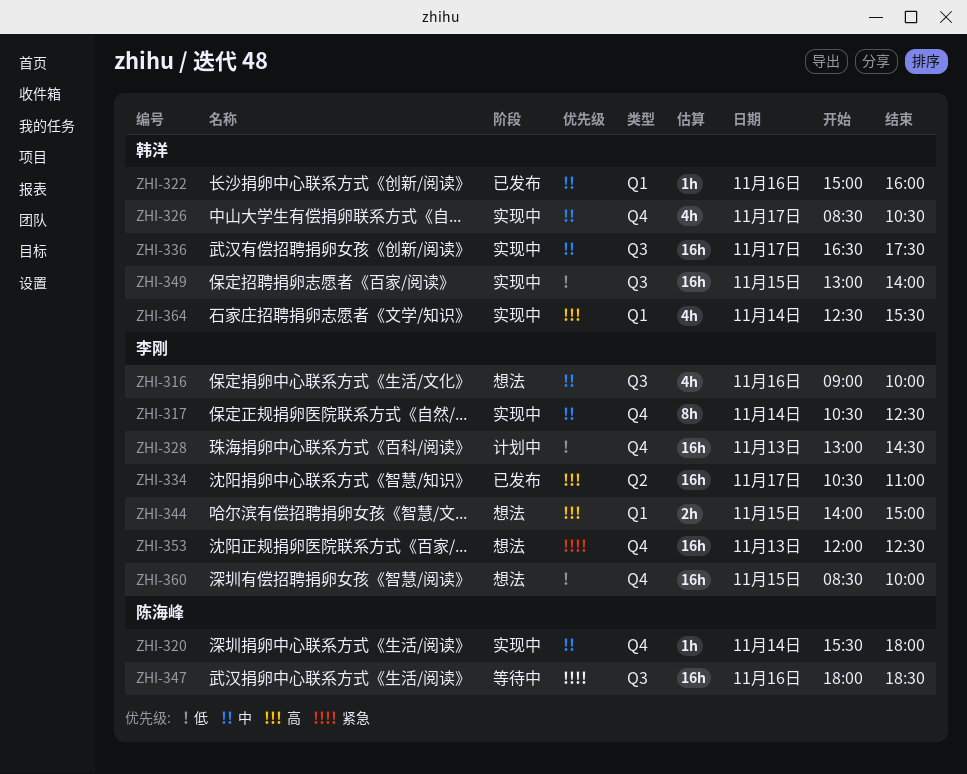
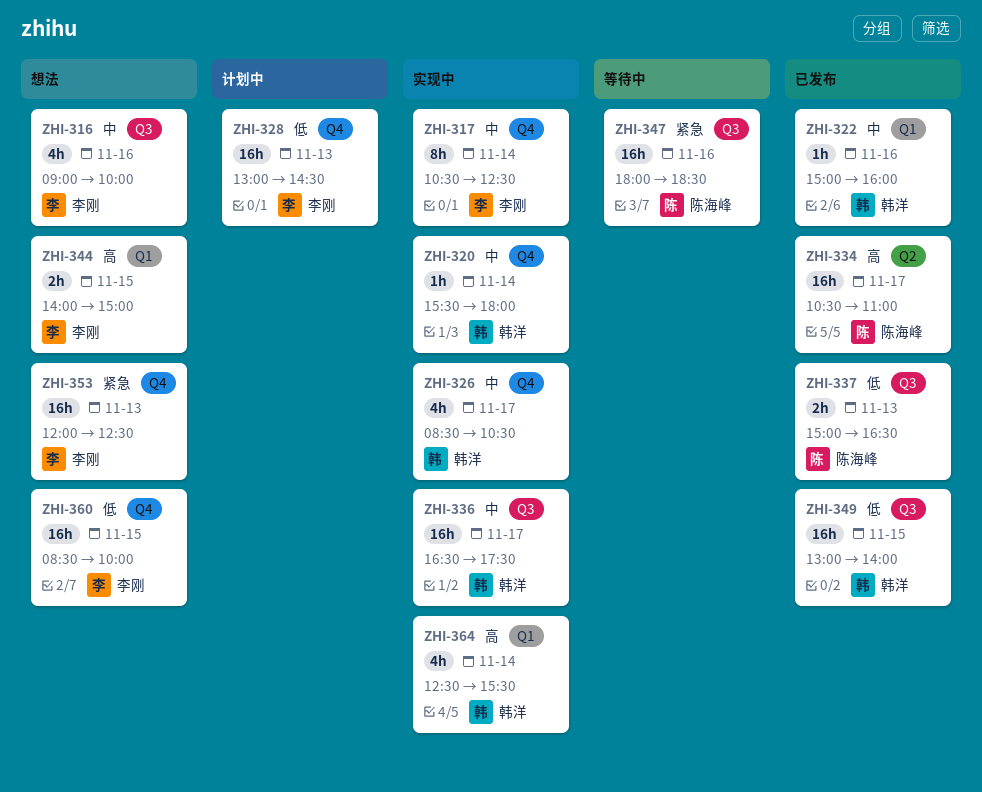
ZHI-320, owner: 陈海峰 -> 韩洋
ZHI-334, owner: 李刚 -> 陈海峰
ZHI-337: none -> present
ZHI-349, status: 实现中 -> 已发布

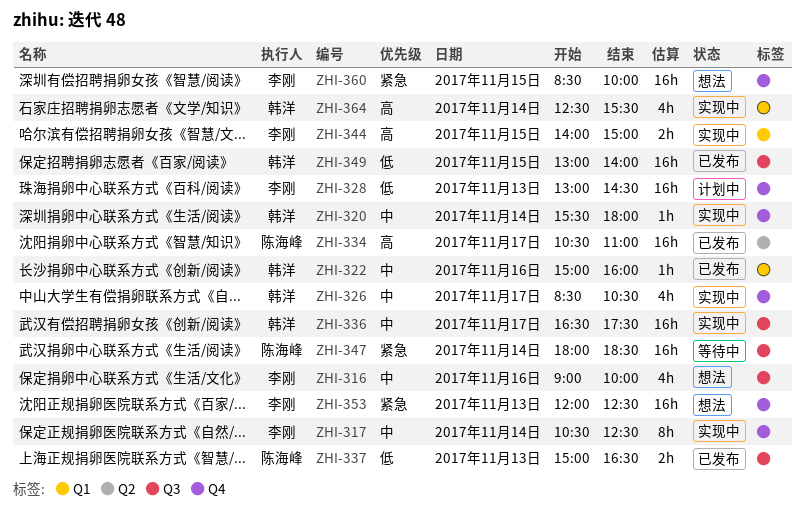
ZHI-344, status: 想法 -> 实现中
ZHI-347, day: Nov 16 -> Nov 14
ZHI-360, priority: 低 -> 紧急

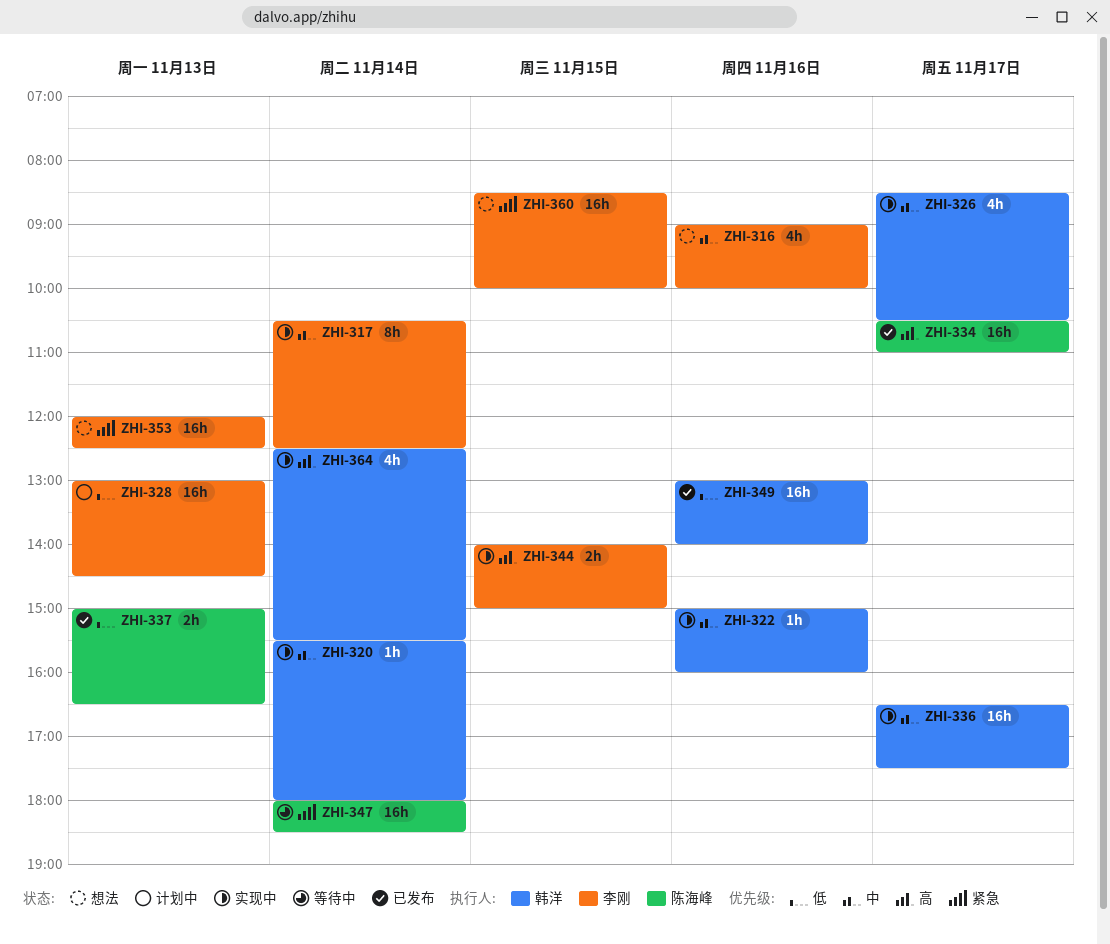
ZHI-322, status: 已发布 -> 实现中
ZHI-349, day: Nov 15 -> Nov 16

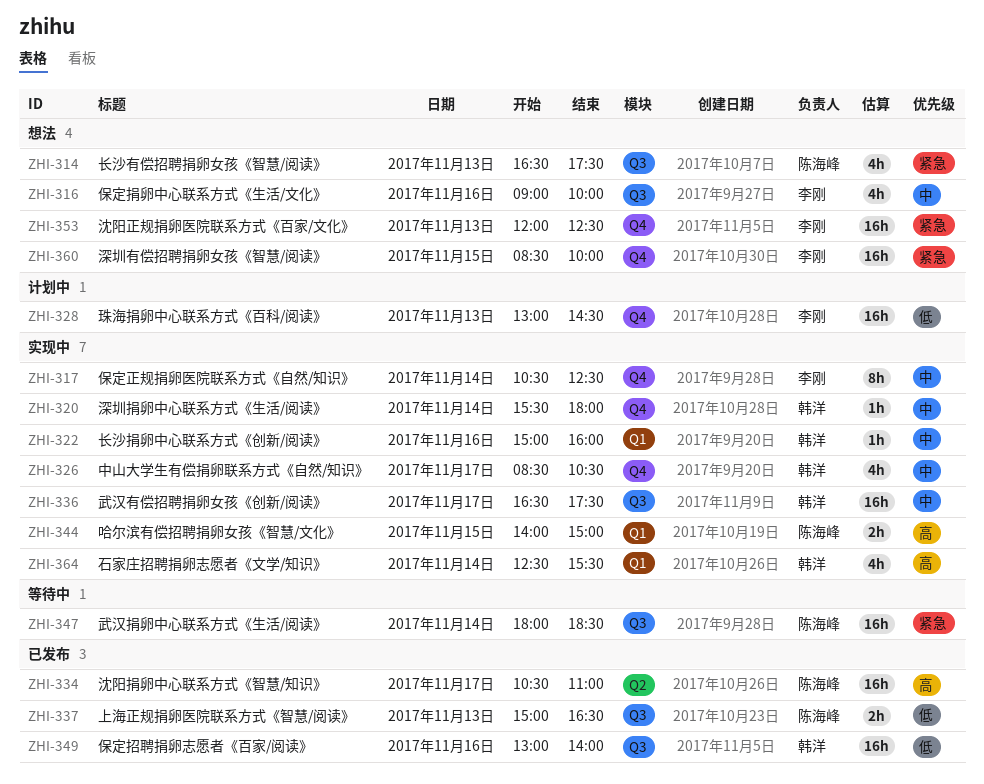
ZHI-314: none -> present
ZHI-344, owner: 李刚 -> 陈海峰

